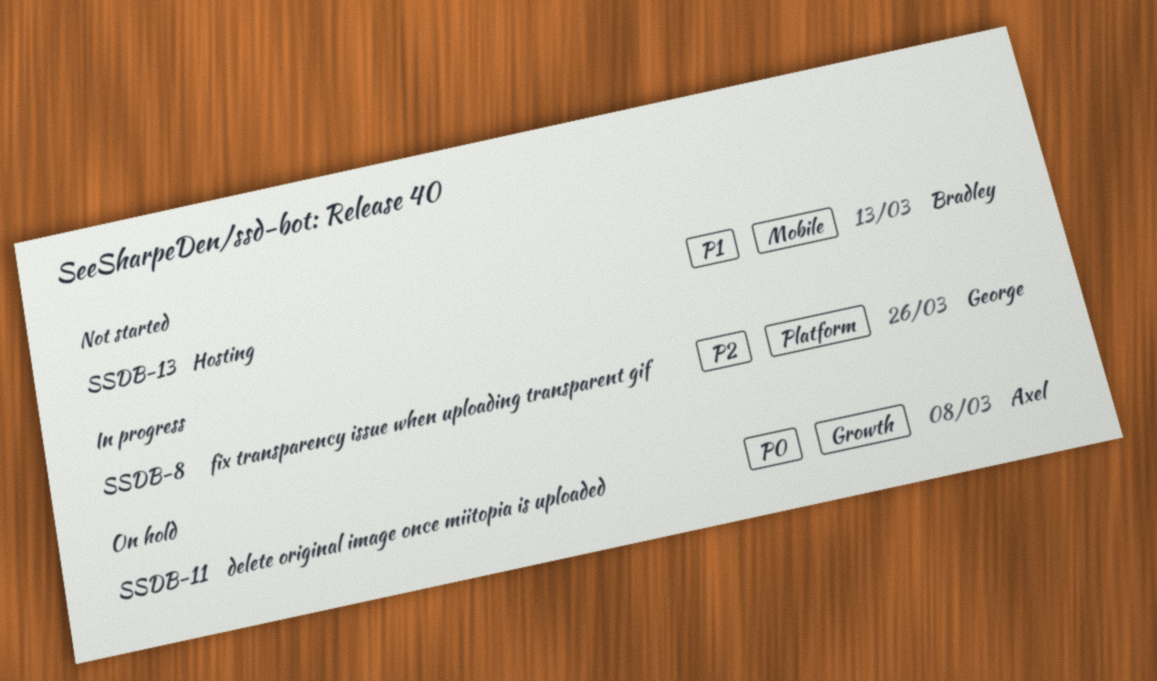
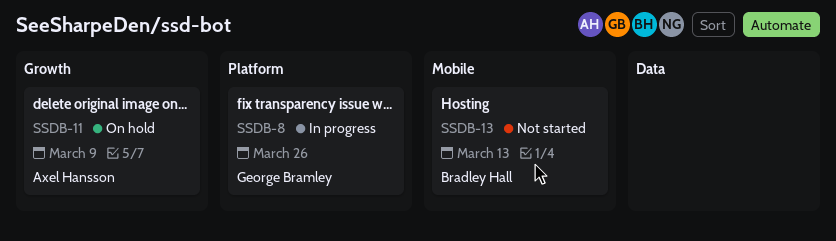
SSDB-11, due: Mar 8 -> Mar 9

